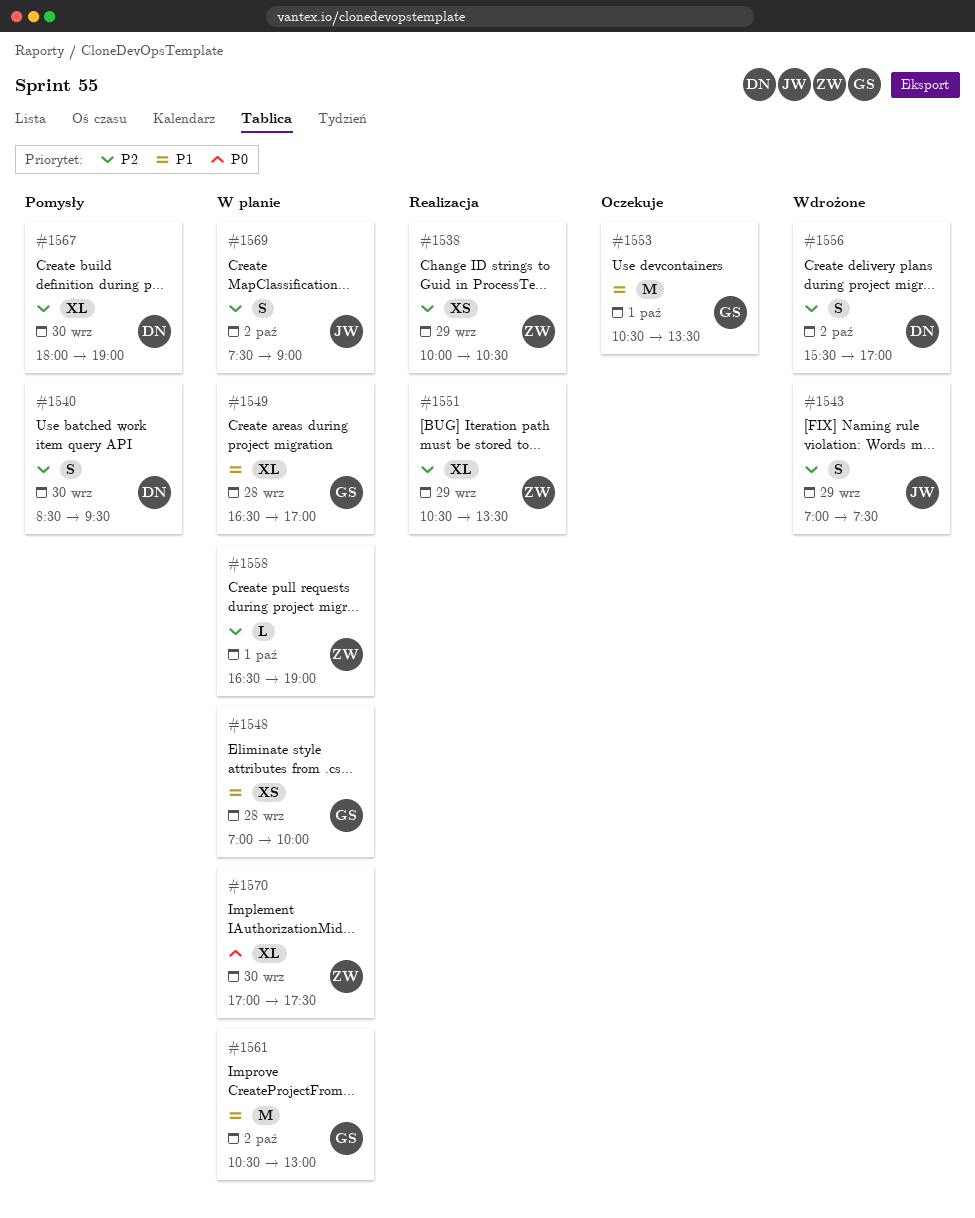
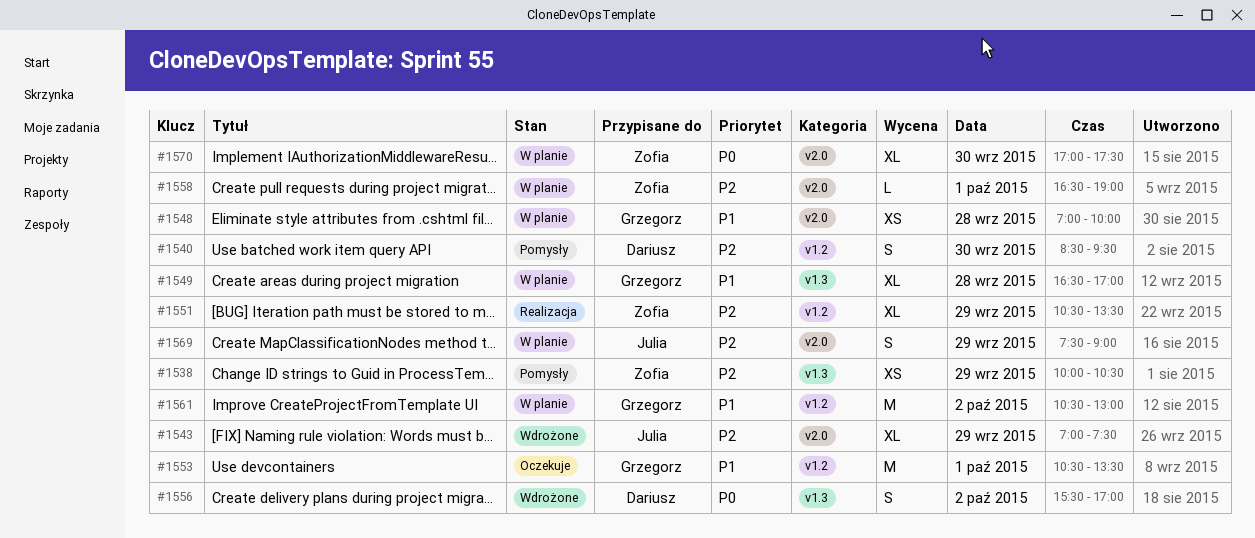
#1538, status: Realizacja -> Pomysły
#1543, estimate: S -> XL
#1556, priority: P2 -> P0
#1567: present -> none
#1569, day: Oct 2 -> Sep 29

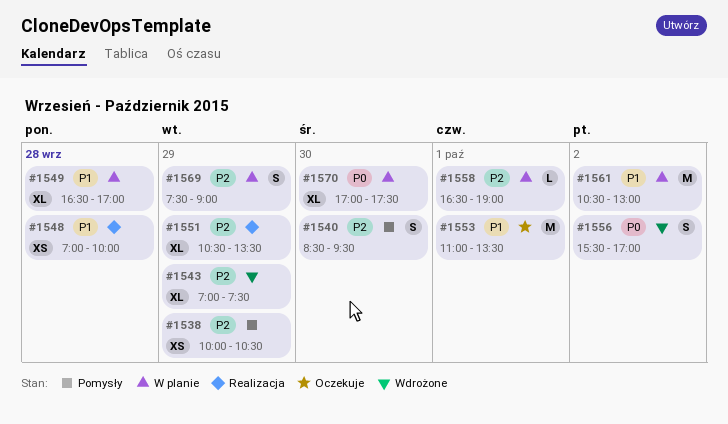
#1548, status: W planie -> Realizacja
#1553, begins: 10:30 -> 11:00

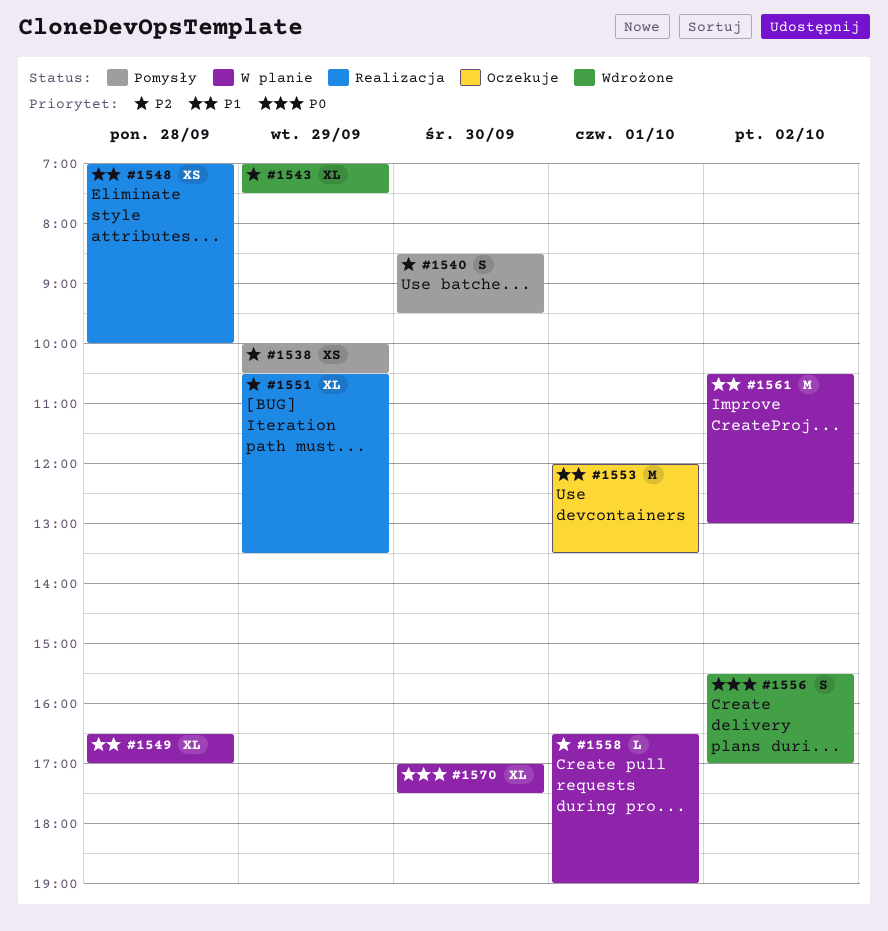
#1553, begins: 11:00 -> 12:00
#1569: present -> none

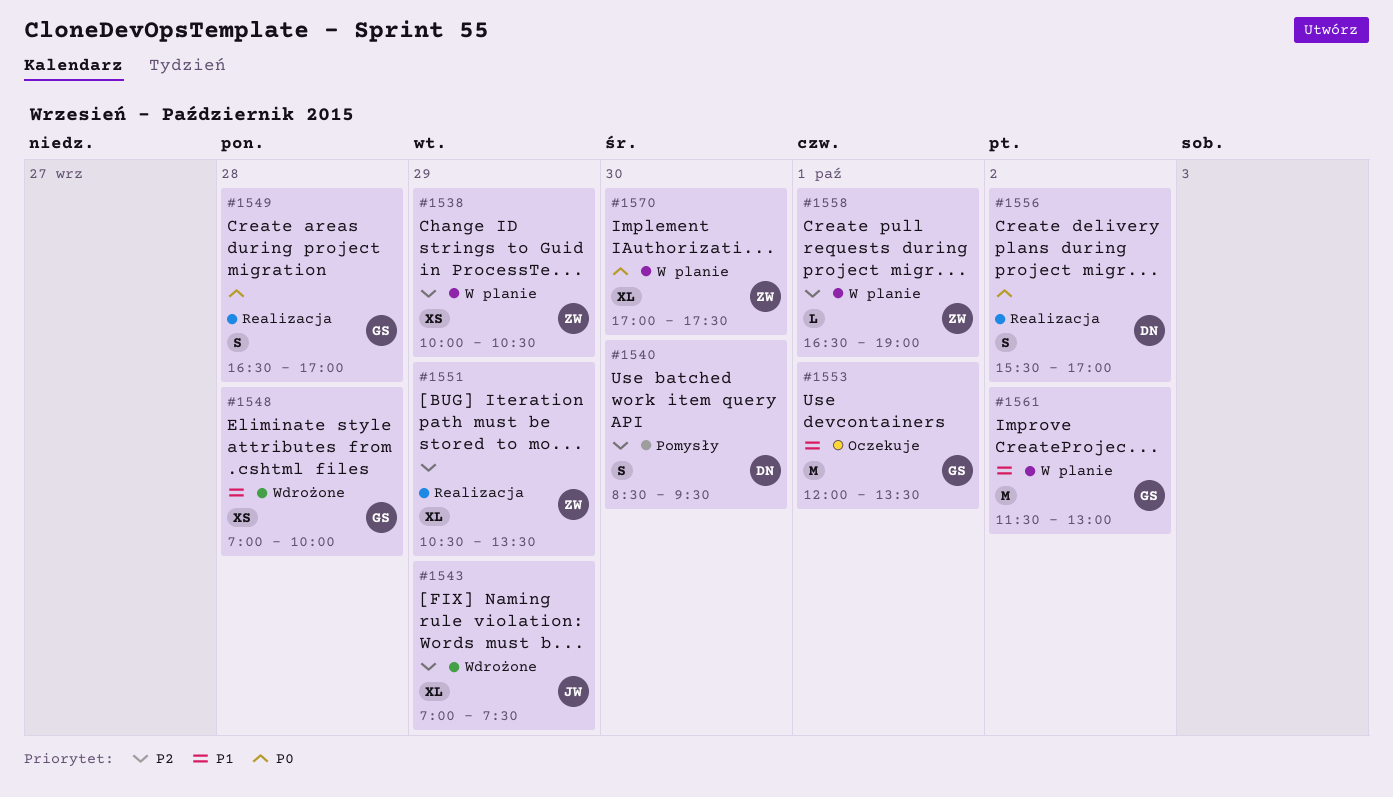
#1538, status: Pomysły -> W planie
#1548, status: Realizacja -> Wdrożone
#1549, status: W planie -> Realizacja
#1549, priority: P1 -> P0
#1549, estimate: XL -> S
#1556, status: Wdrożone -> Realizacja
#1561, begins: 10:30 -> 11:30

